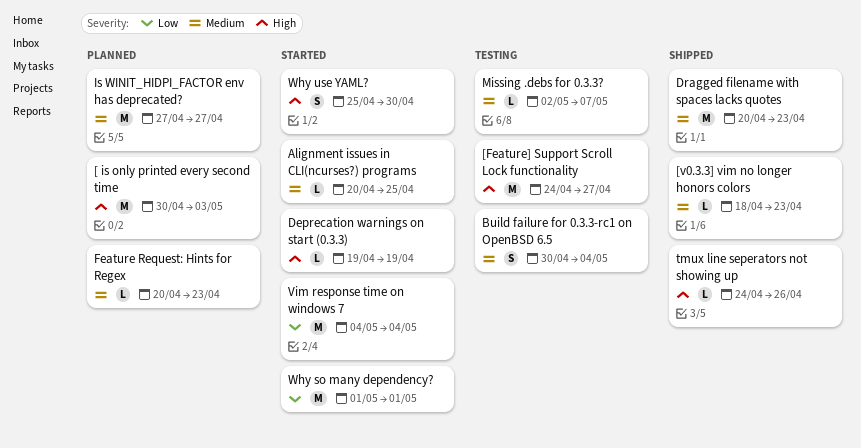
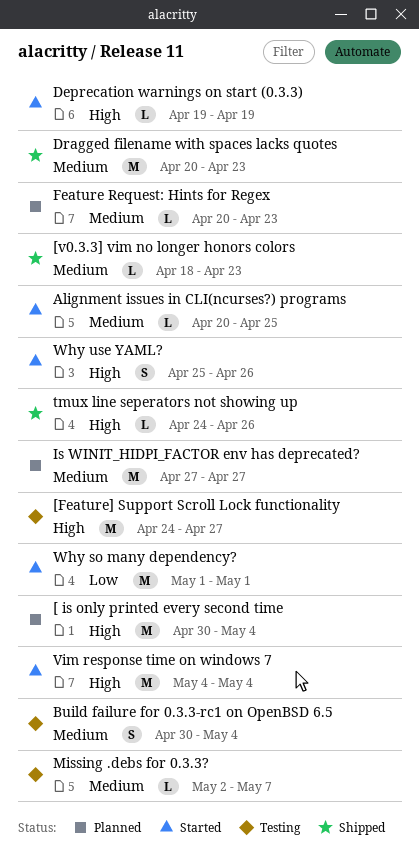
[ is only printed every second time, due: May 3 -> May 4
Vim response time on windows 7, priority: Low -> High
Why use YAML?, due: Apr 30 -> Apr 26

